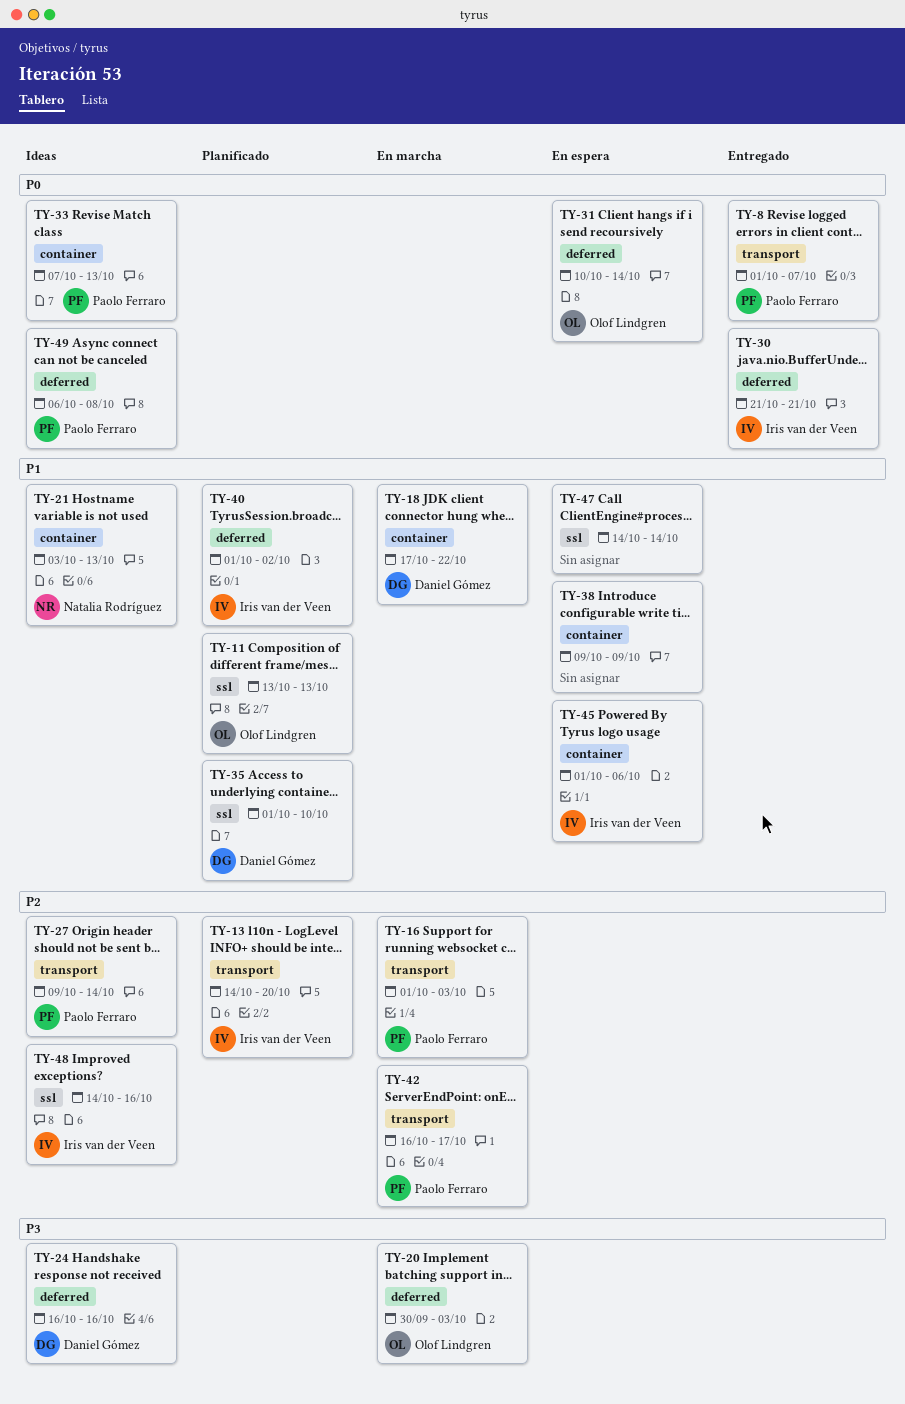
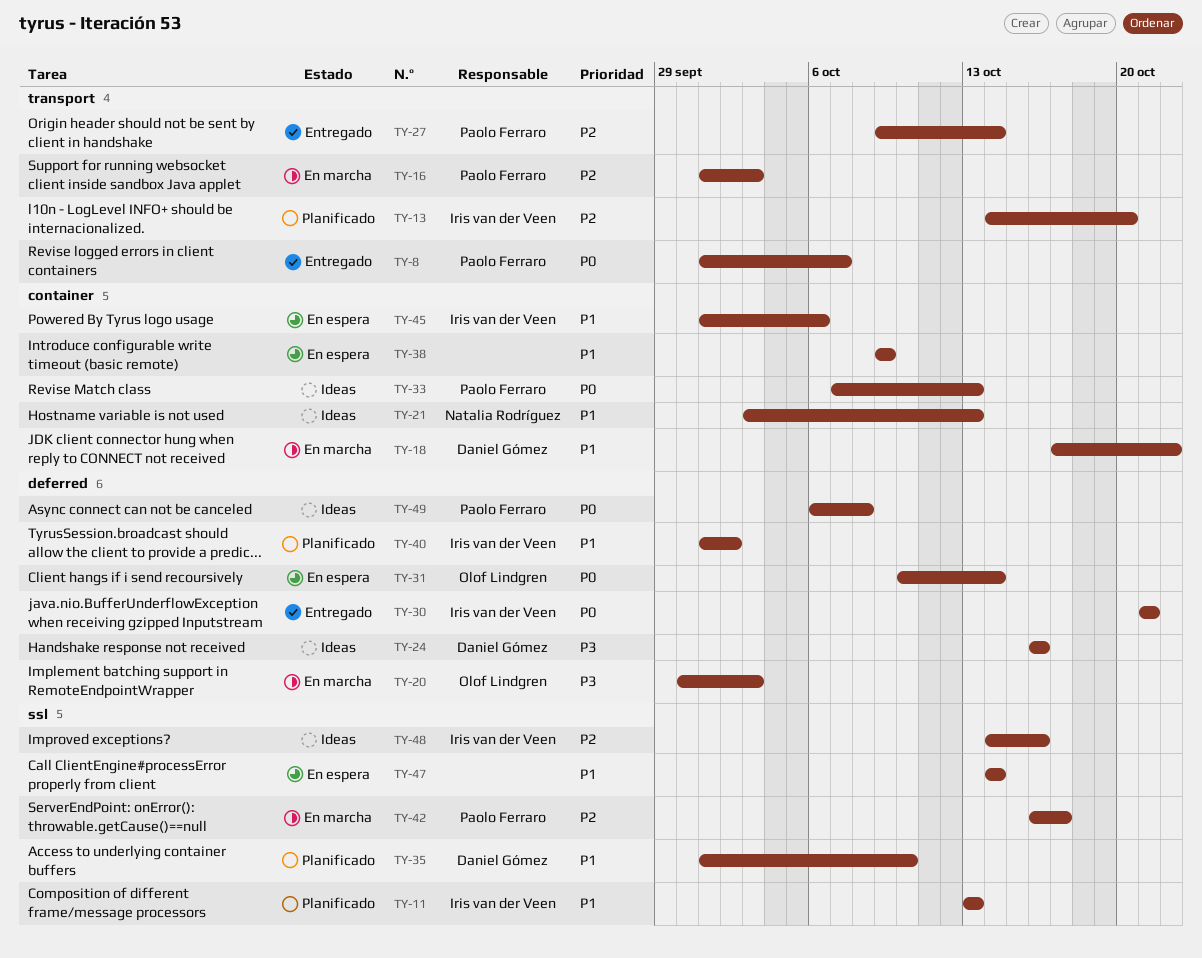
TY-11, owner: Olof Lindgren -> Iris van der Veen
TY-27, status: Ideas -> Entregado
TY-42, label: transport -> ssl

